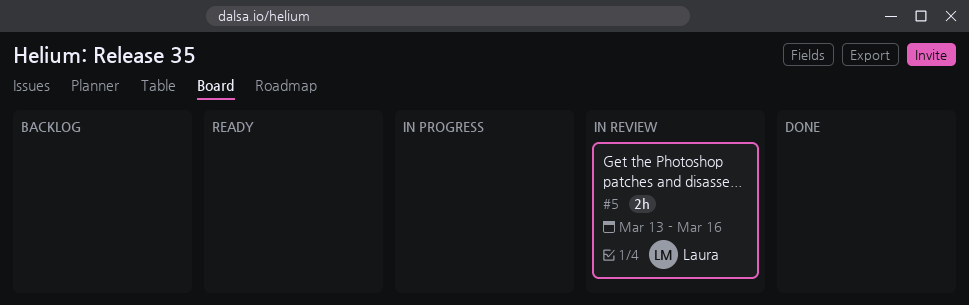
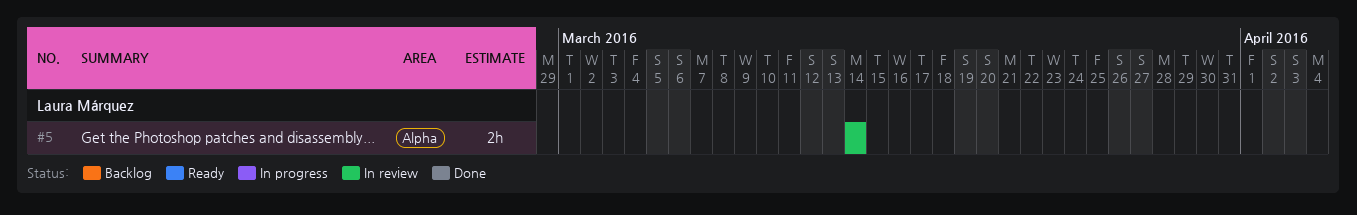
#5, start: Mar 13 -> Mar 14
#5, due: Mar 16 -> Mar 14

